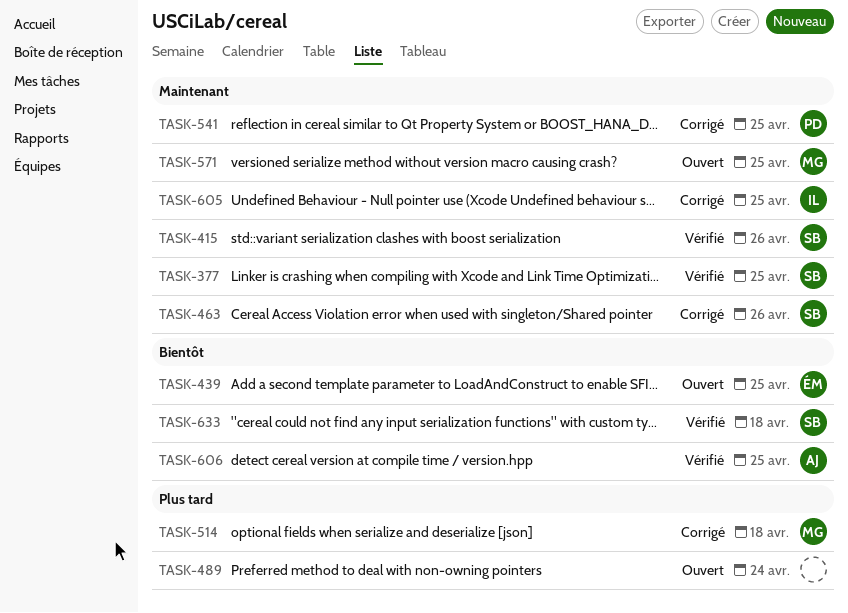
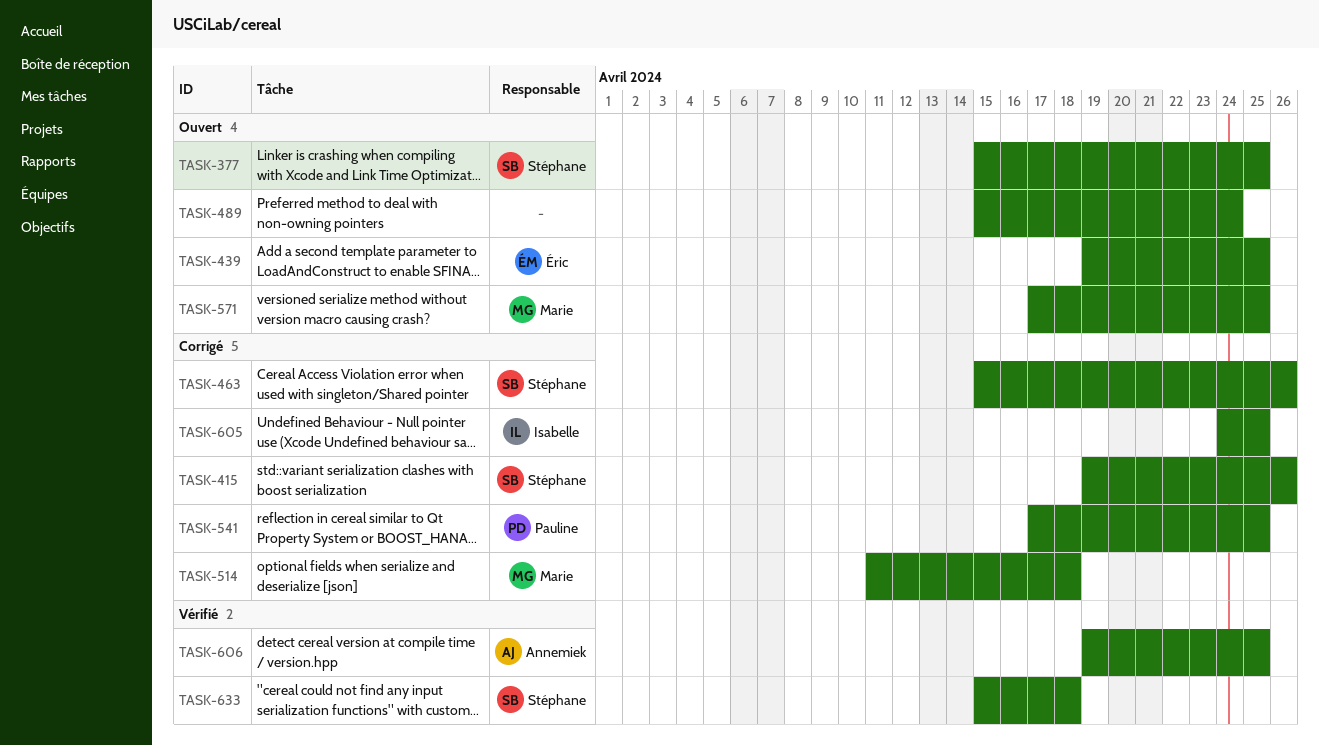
TASK-377, status: Vérifié -> Ouvert
TASK-415, status: Vérifié -> Corrigé

